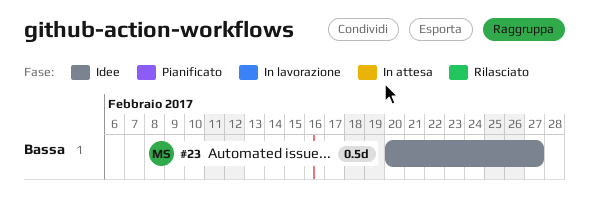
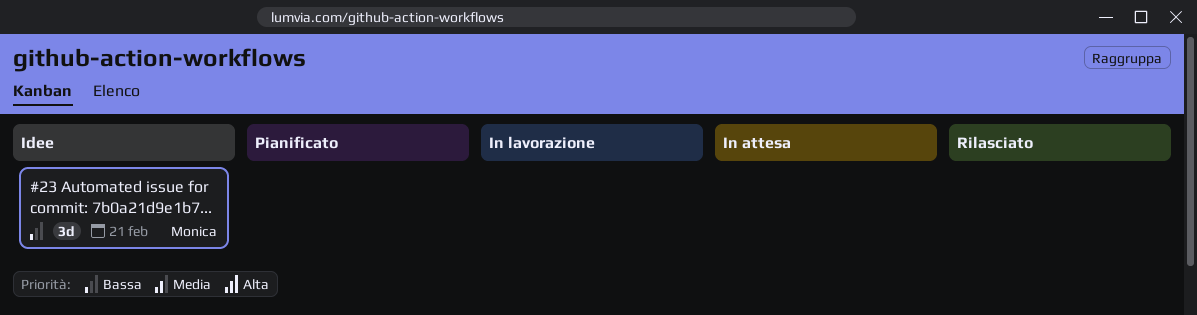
#23, estimate: 0.5d -> 3d
#23, due: Feb 27 -> Feb 21

